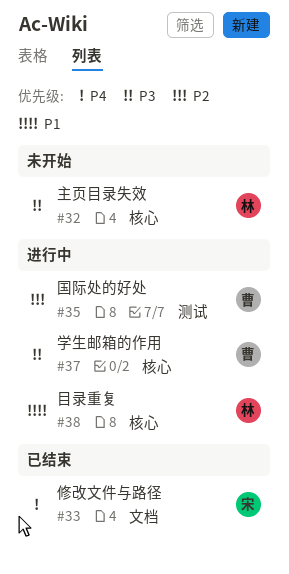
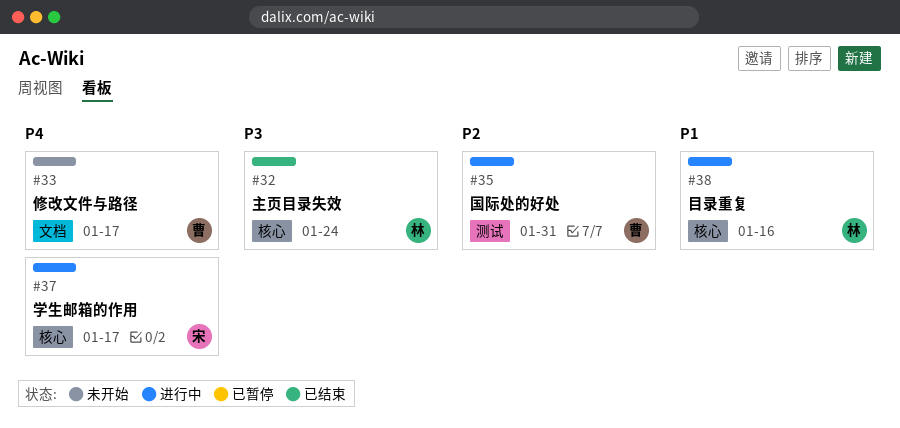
#32, status: 未开始 -> 已结束
#33, status: 已结束 -> 未开始
#33, owner: 宋 -> 曹
#37, owner: 曹 -> 宋
#37, priority: P3 -> P4

